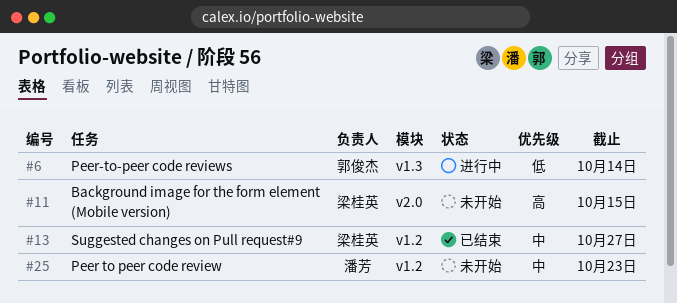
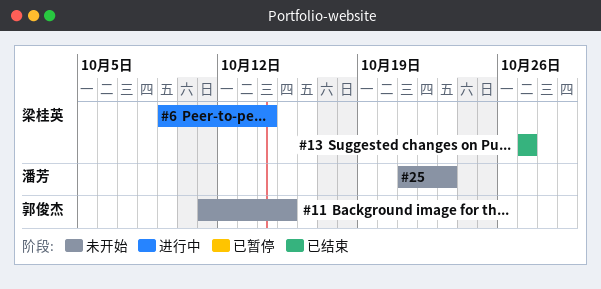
#6, owner: 郭俊杰 -> 梁桂英
#11, owner: 梁桂英 -> 郭俊杰

